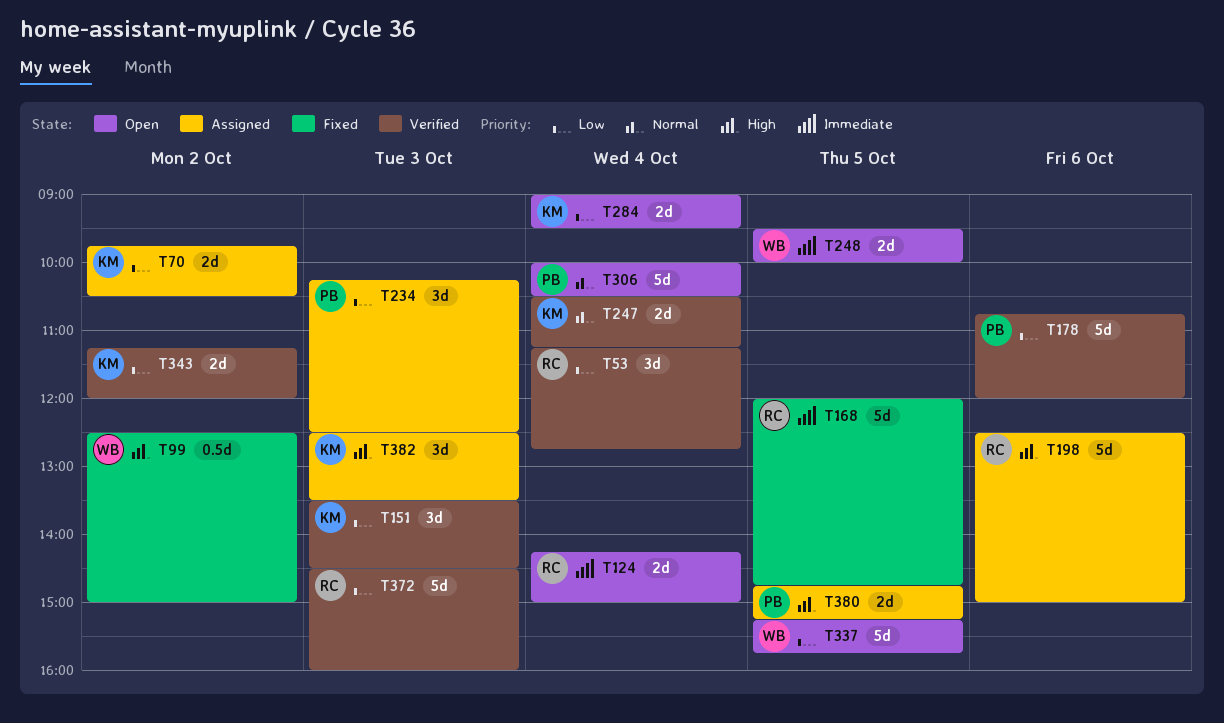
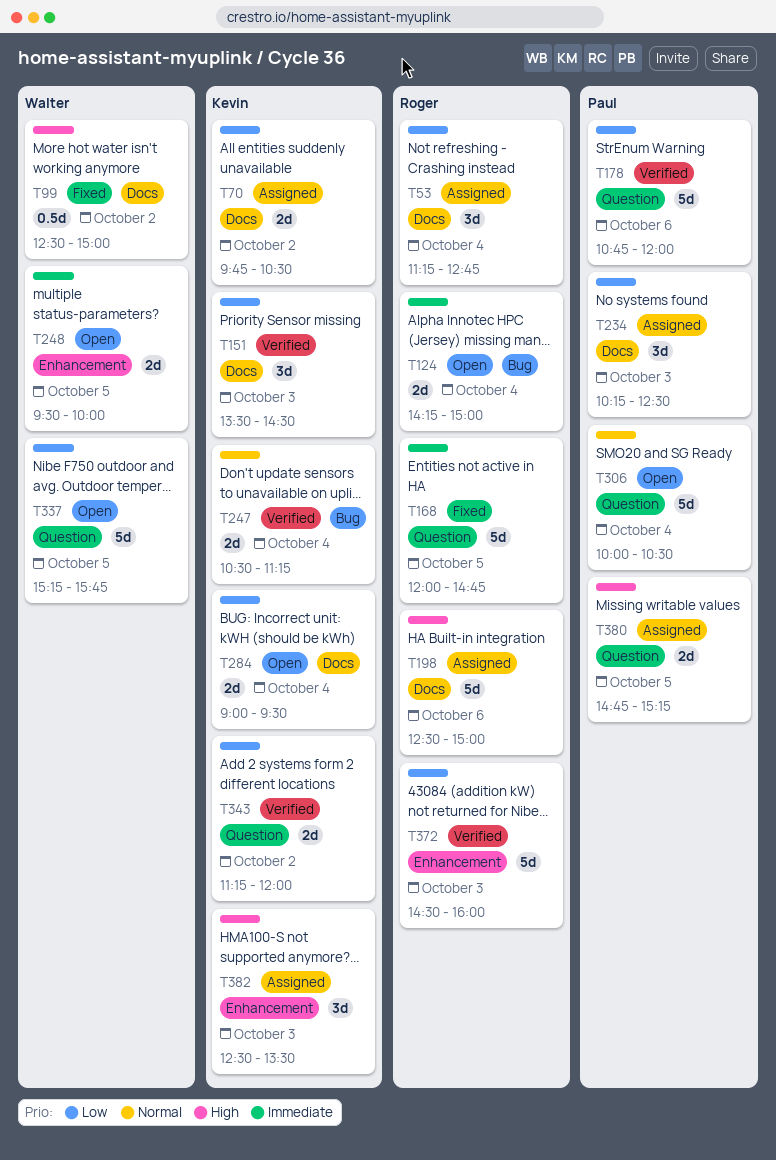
T53, status: Verified -> Assigned

